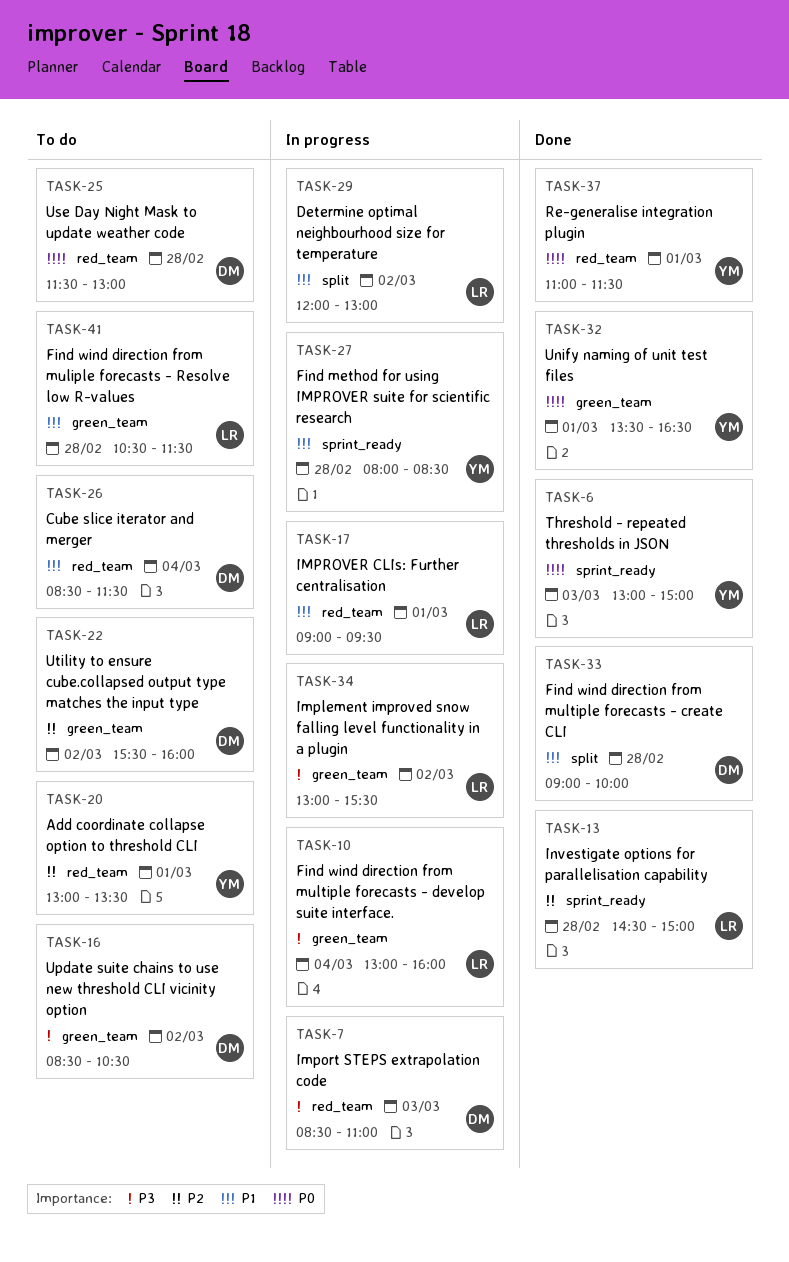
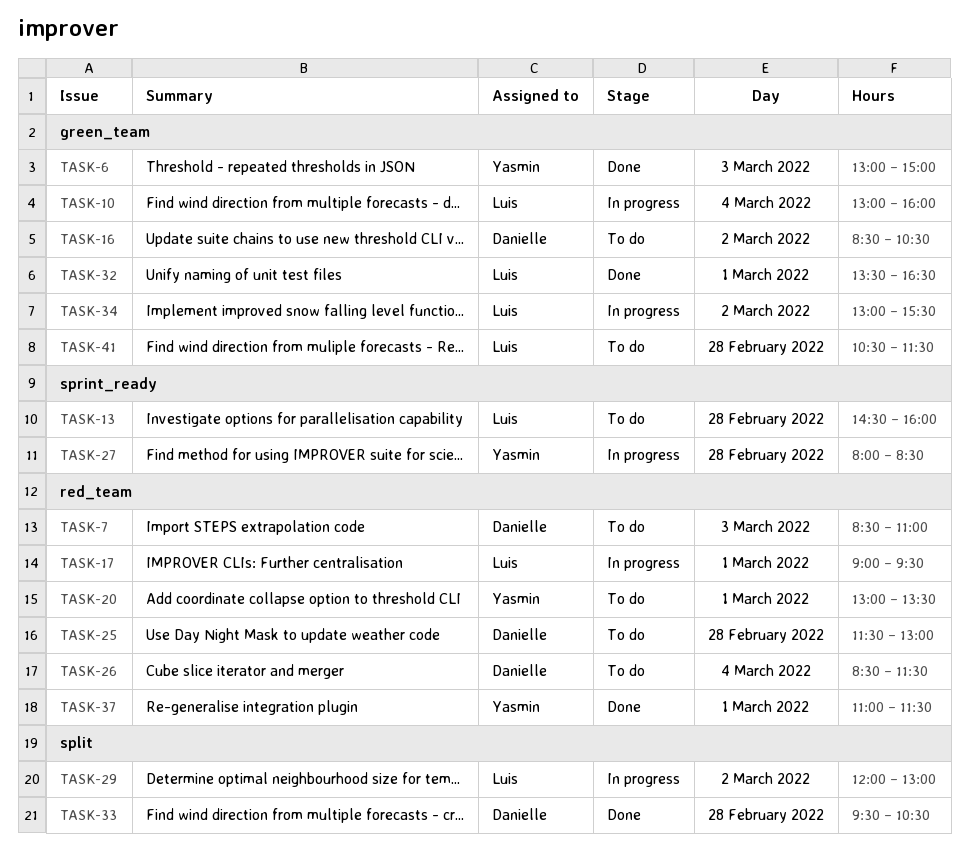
TASK-6, label: sprint_ready -> green_team
TASK-7, status: In progress -> To do
TASK-13, status: Done -> To do
TASK-13, ends: 15:00 -> 16:00
TASK-22: present -> none
TASK-32, owner: Yasmin -> Luis
TASK-33, begins: 09:00 -> 09:30
TASK-33, ends: 10:00 -> 10:30

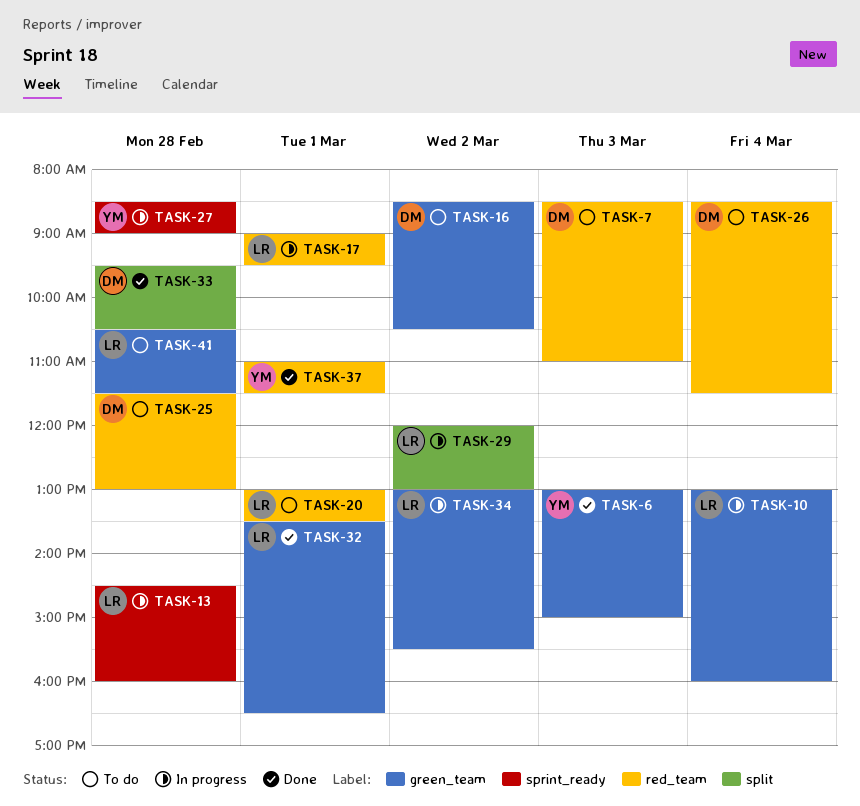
TASK-13, status: To do -> In progress
TASK-20, owner: Yasmin -> Luis
TASK-27, begins: 08:00 -> 08:30
TASK-27, ends: 08:30 -> 09:00

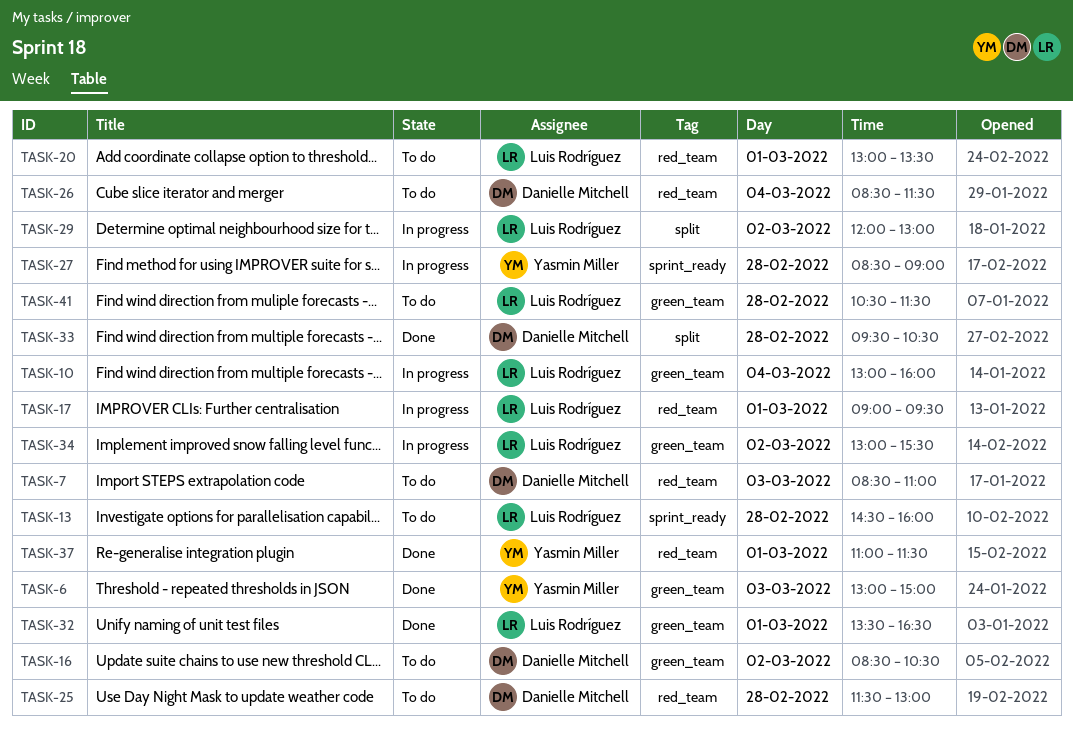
TASK-13, status: In progress -> To do

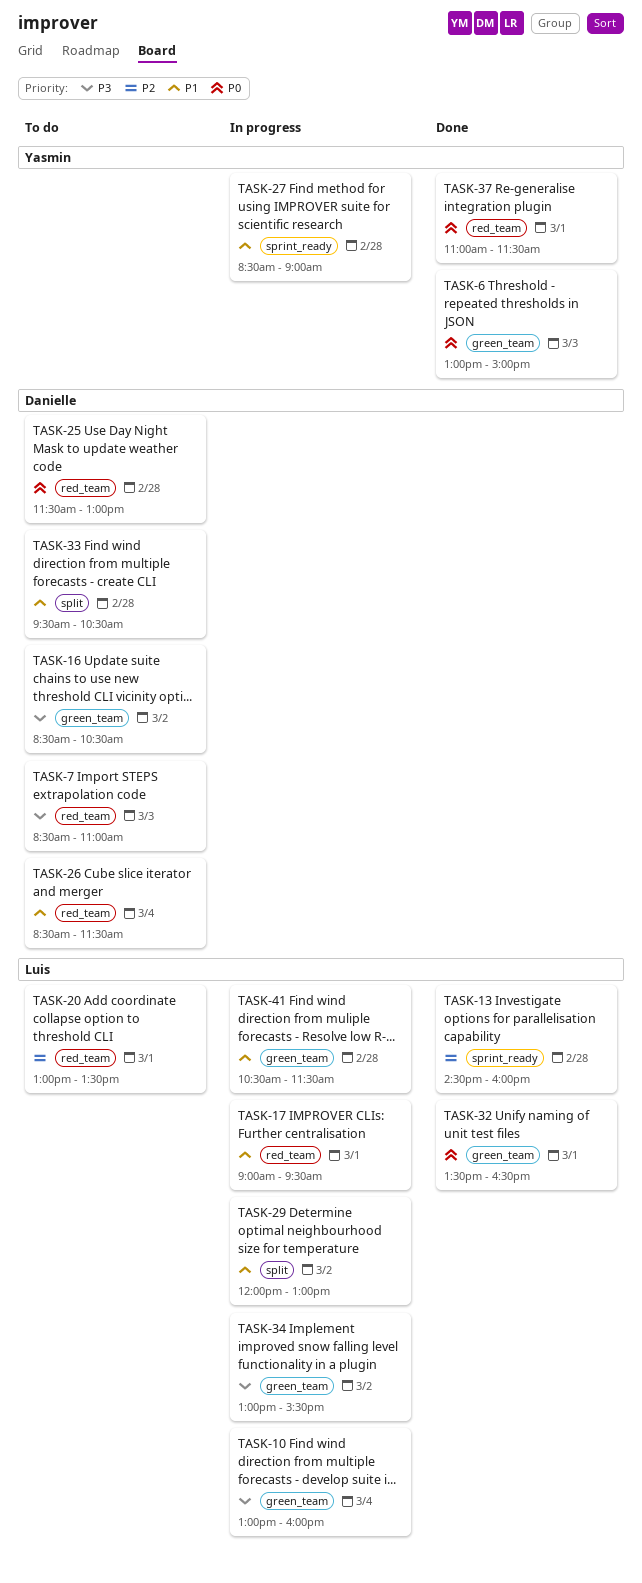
TASK-13, status: To do -> Done
TASK-33, status: Done -> To do
TASK-41, status: To do -> In progress

